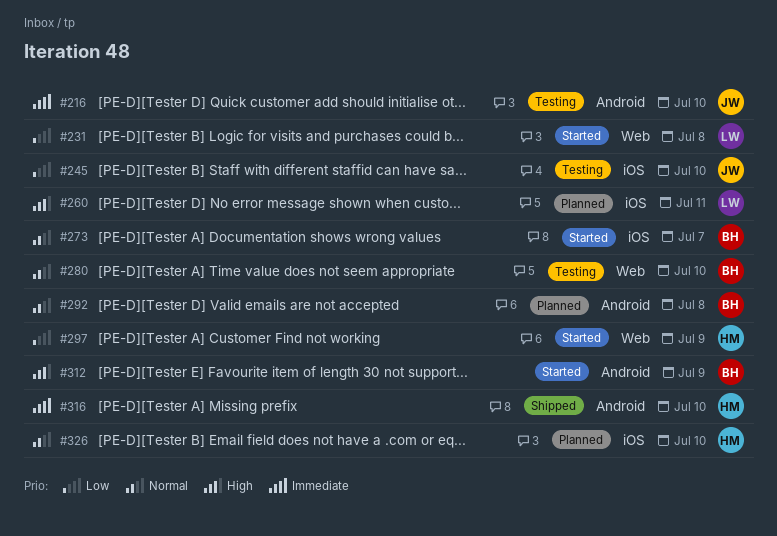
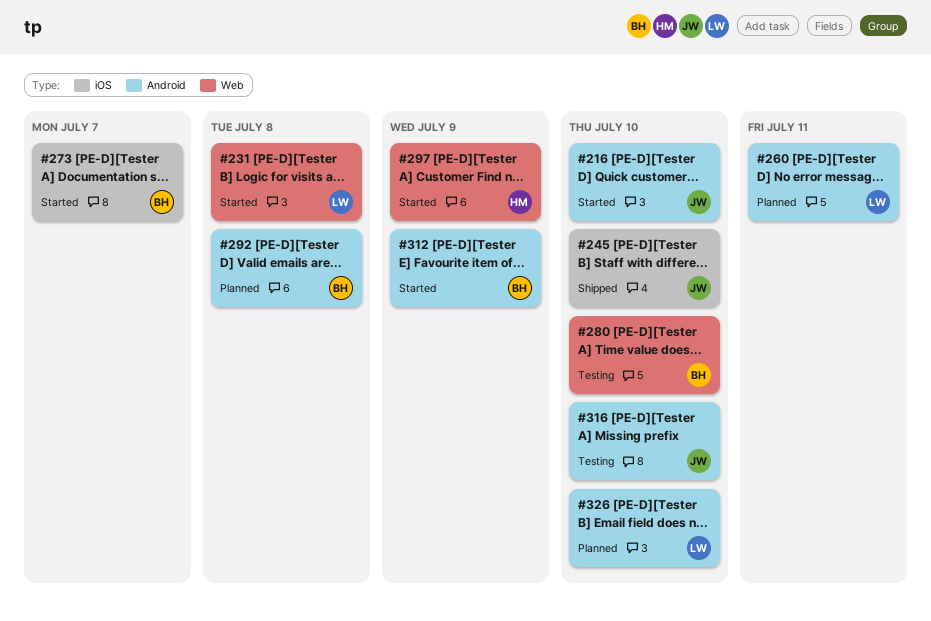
#216, status: Testing -> Started
#245, status: Testing -> Shipped
#260, label: iOS -> Android
#316, status: Shipped -> Testing
#316, owner: HM -> JW
#326, owner: HM -> LW
#326, label: iOS -> Android

